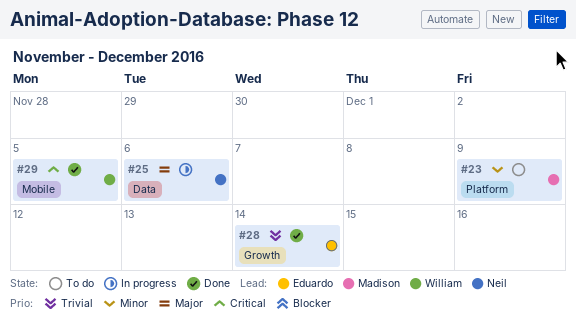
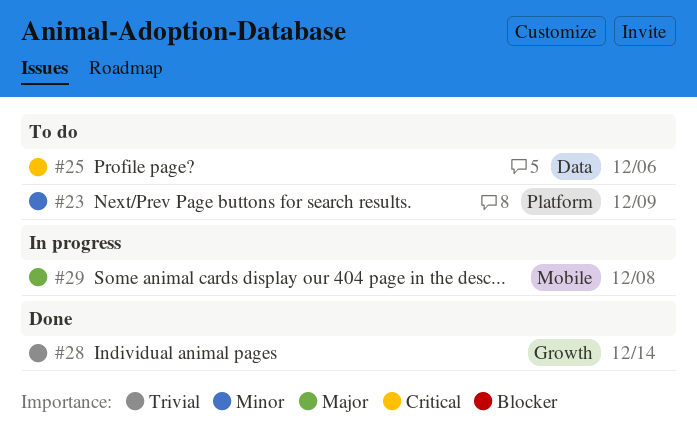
#25, status: In progress -> To do
#25, priority: Major -> Critical
#29, status: Done -> In progress
#29, priority: Critical -> Major
#29, due: Dec 5 -> Dec 8

